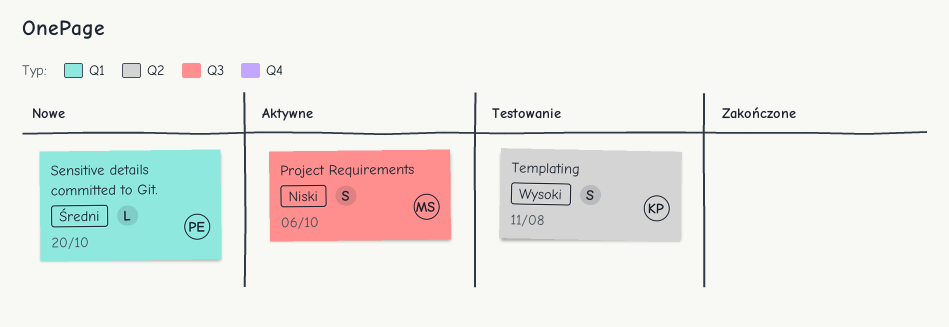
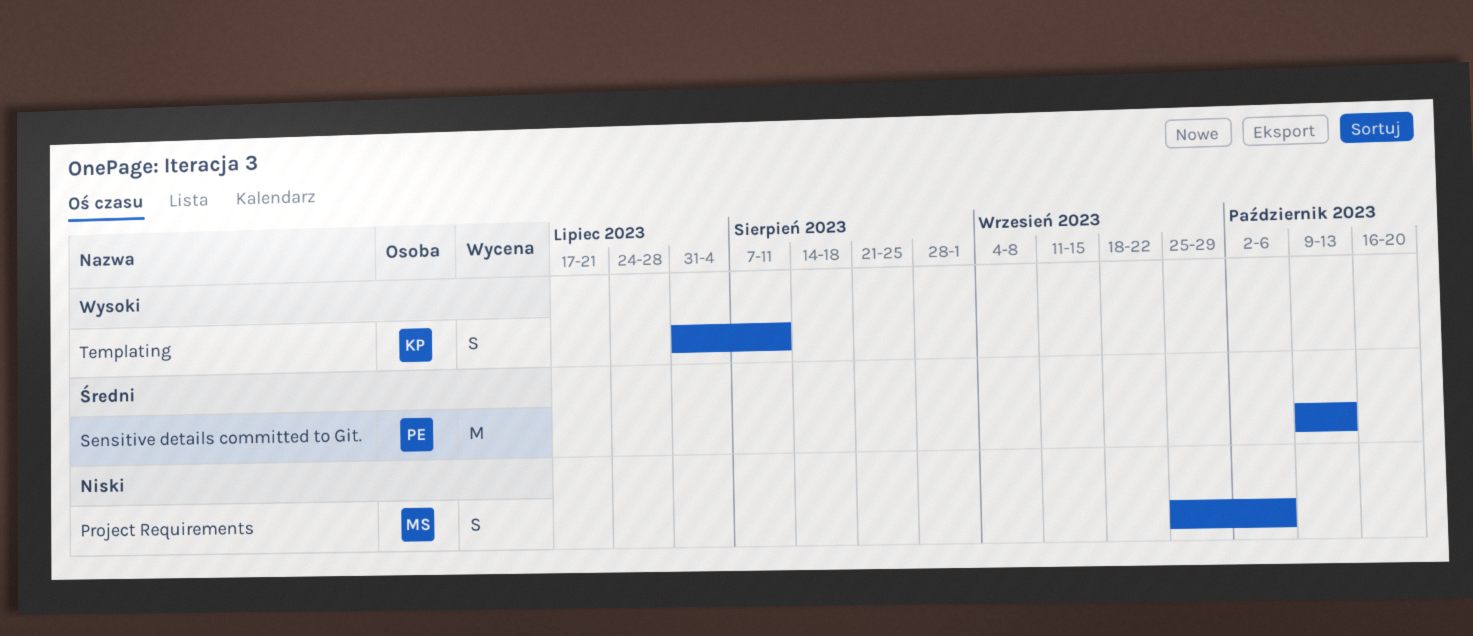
Sensitive details committed to Git., estimate: L -> M
Sensitive details committed to Git., due: Oct 20 -> Oct 13

